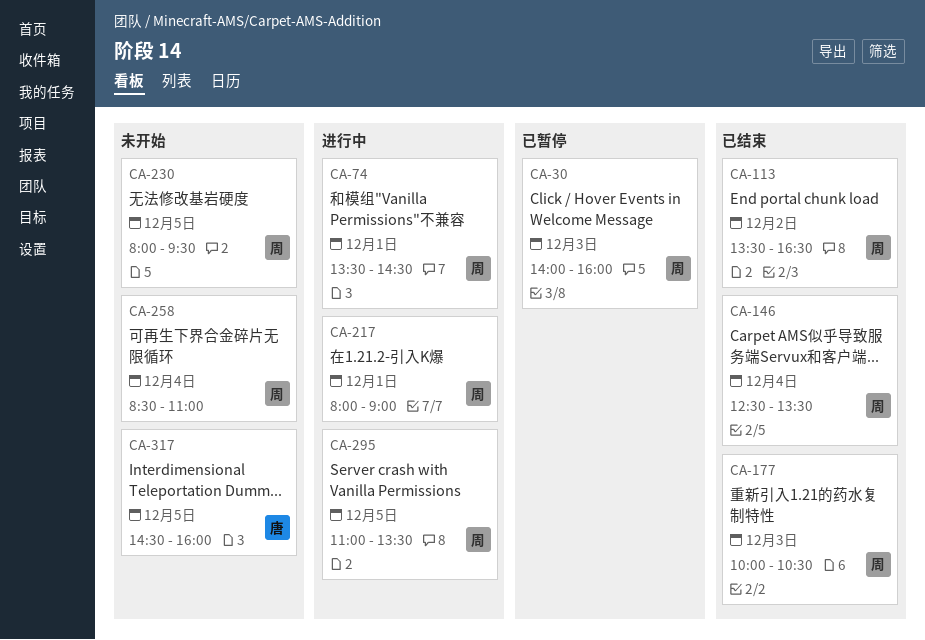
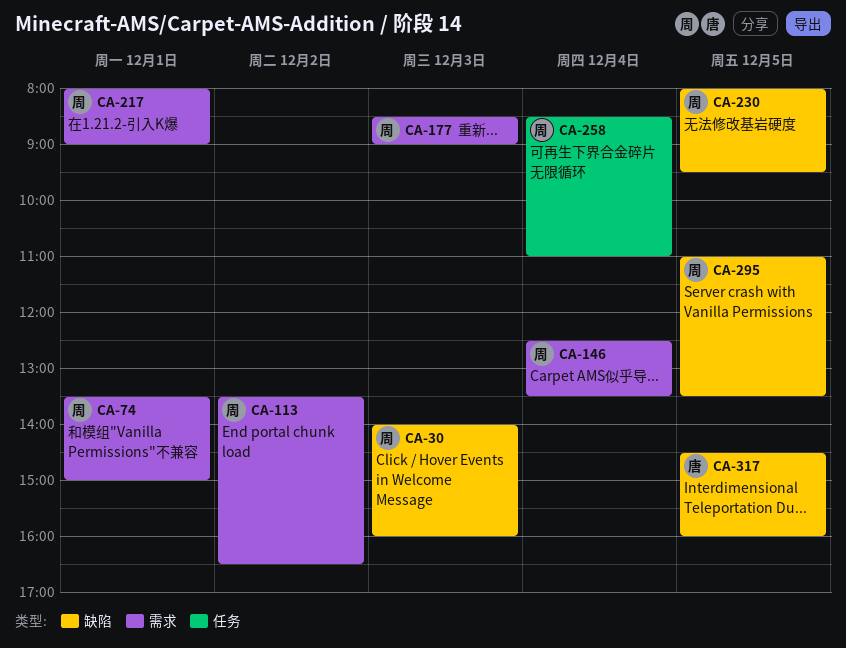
CA-74, ends: 14:30 -> 15:00
CA-177, begins: 10:00 -> 08:30
CA-177, ends: 10:30 -> 09:00

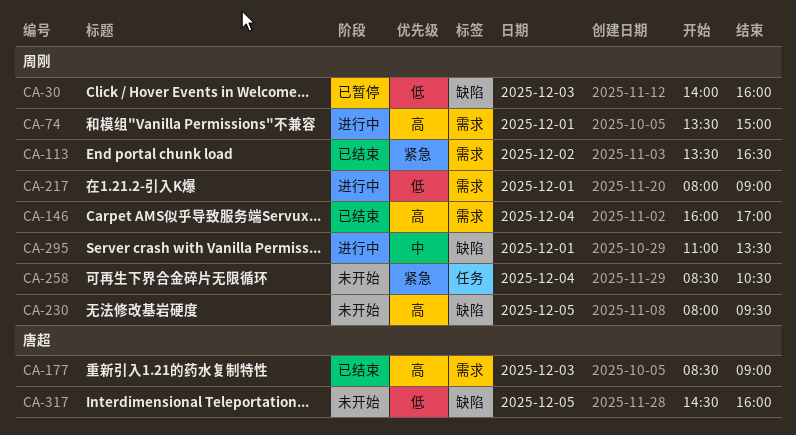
CA-146, begins: 12:30 -> 16:00
CA-146, ends: 13:30 -> 17:00
CA-177, owner: 周刚 -> 唐超
CA-258, ends: 11:00 -> 10:30
CA-295, day: Dec 5 -> Dec 1

